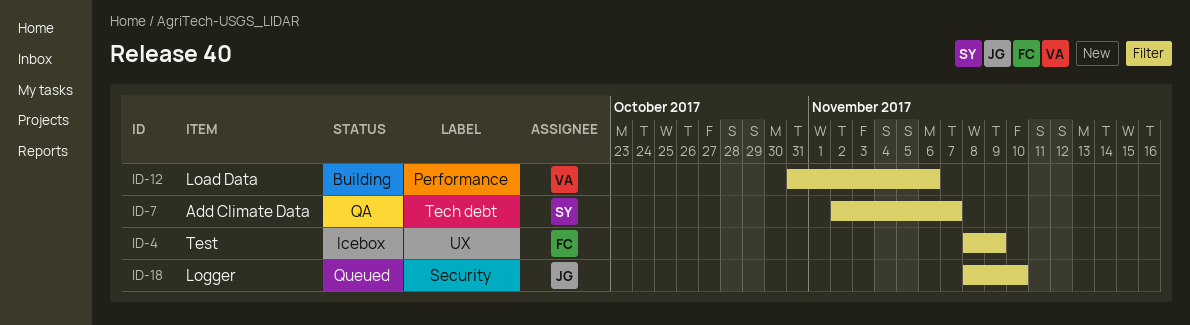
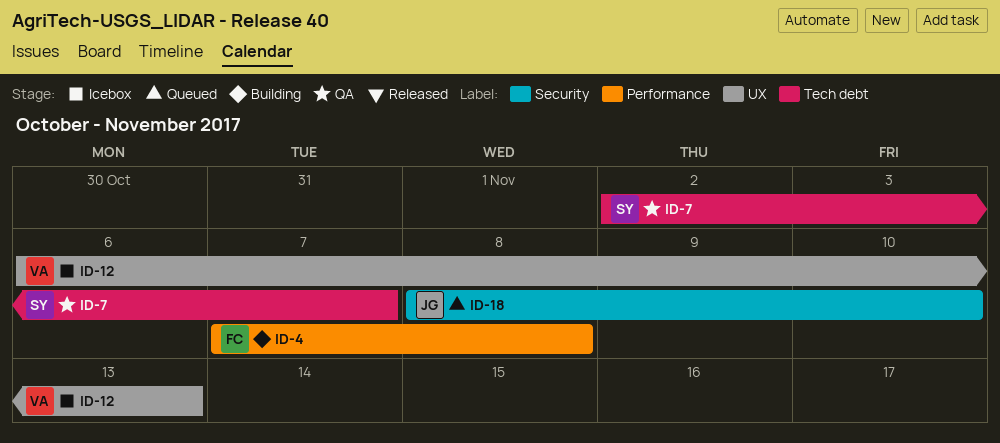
ID-4, status: Icebox -> Building
ID-4, label: UX -> Performance
ID-4, start: Nov 8 -> Nov 7
ID-4, due: Nov 9 -> Nov 8
ID-12, status: Building -> Icebox
ID-12, label: Performance -> UX
ID-12, start: Oct 31 -> Nov 6
ID-12, due: Nov 6 -> Nov 13

